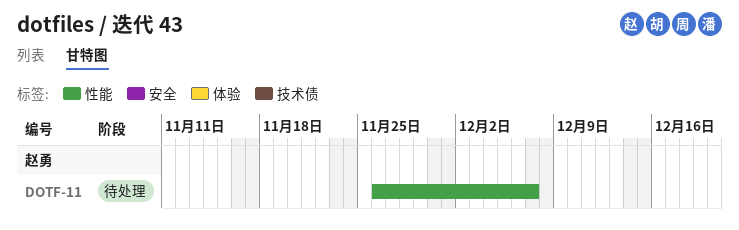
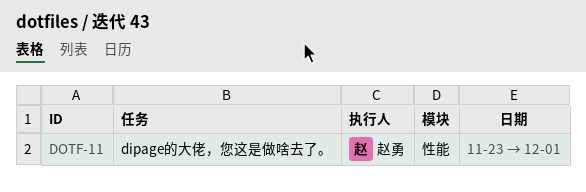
DOTF-11, start: Nov 26 -> Nov 23
DOTF-11, due: Dec 7 -> Dec 1

